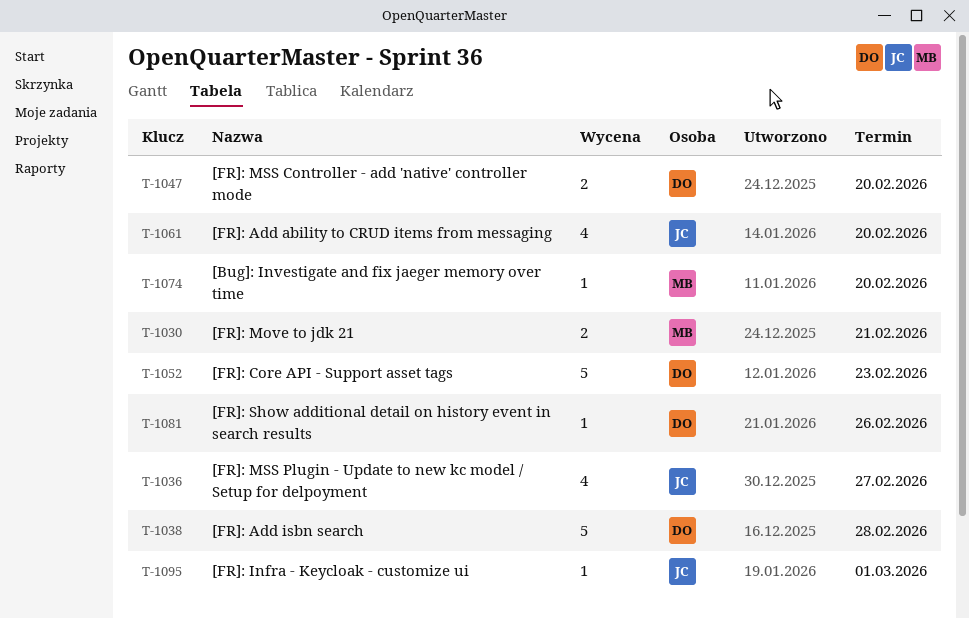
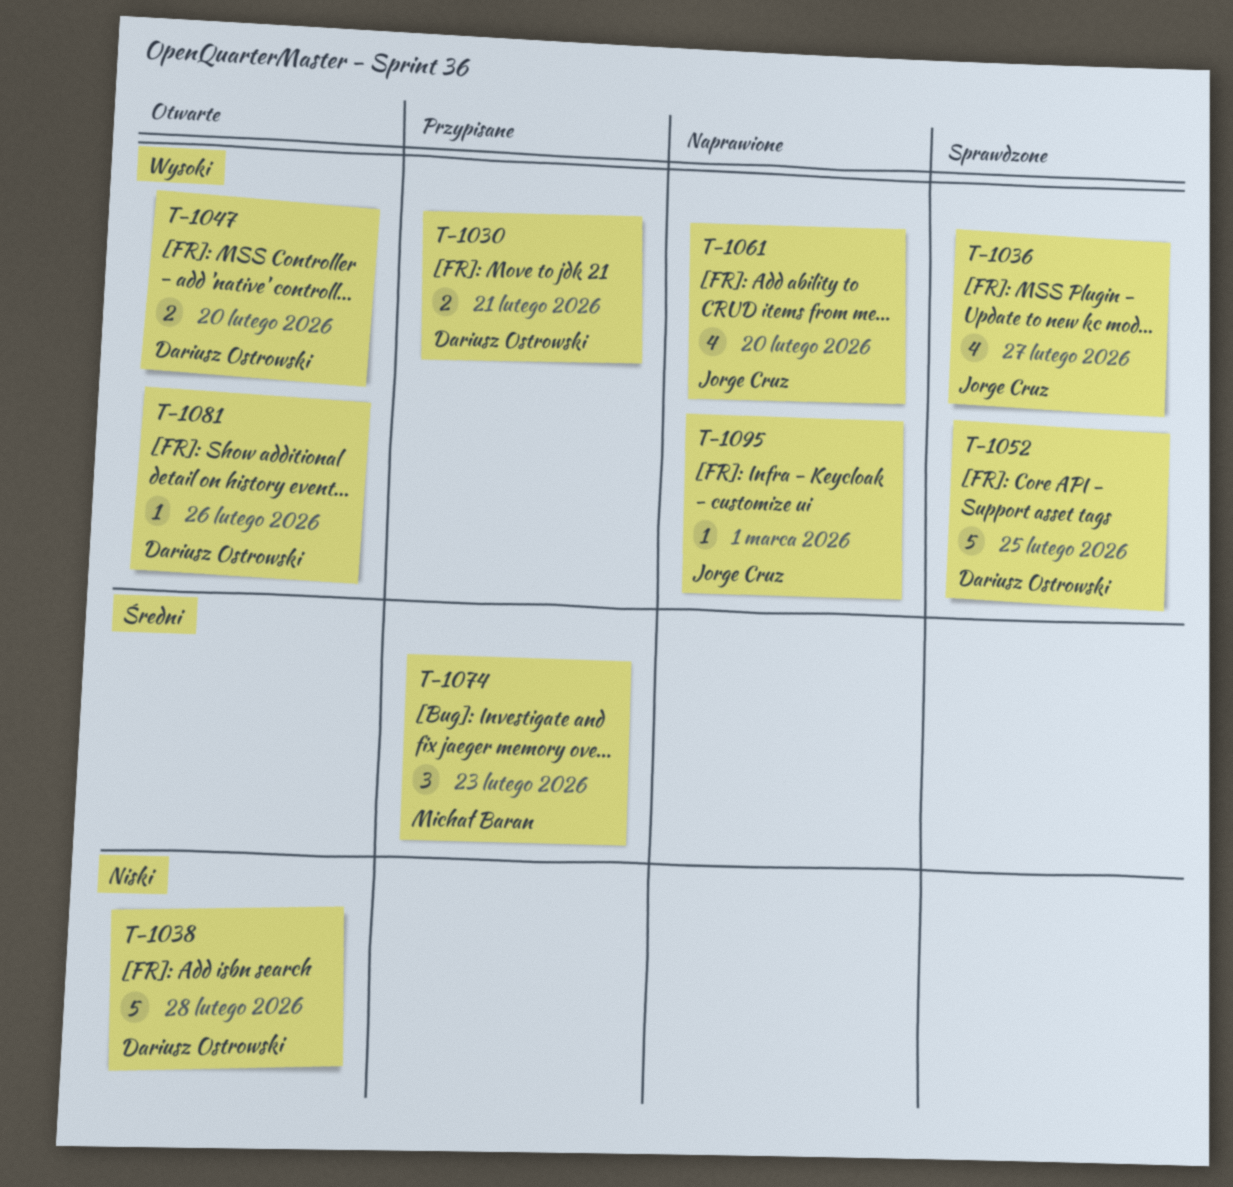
T-1030, owner: Michał Baran -> Dariusz Ostrowski
T-1052, due: Feb 23 -> Feb 25
T-1074, estimate: 1 -> 3
T-1074, due: Feb 20 -> Feb 23

